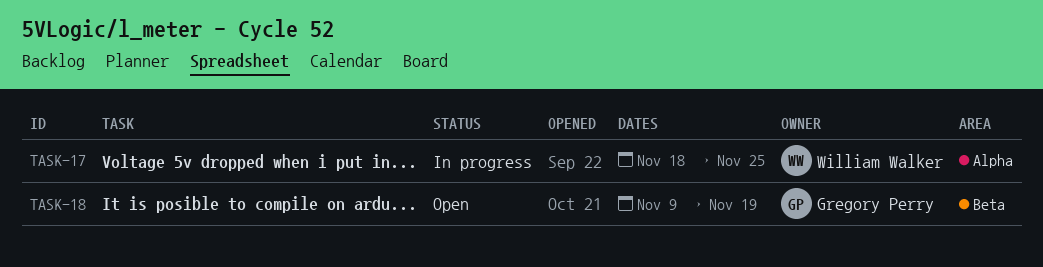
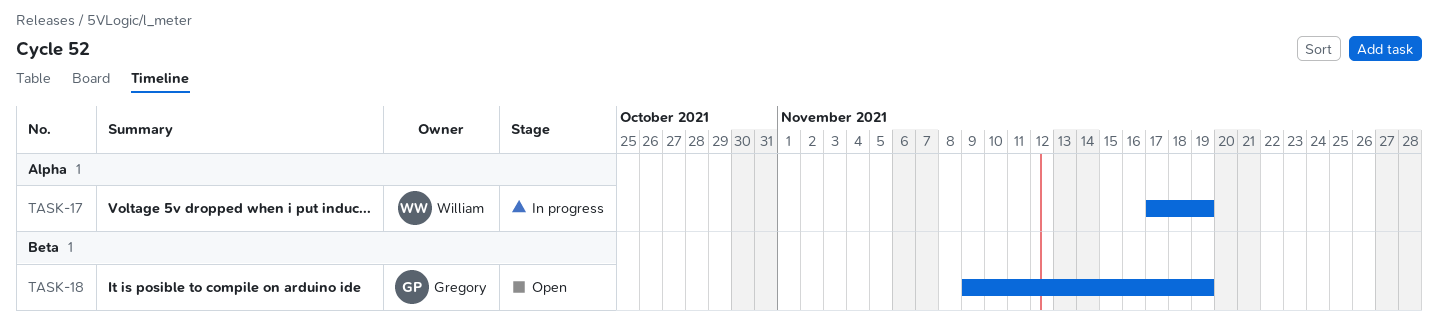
TASK-17, start: Nov 18 -> Nov 17
TASK-17, due: Nov 25 -> Nov 19

